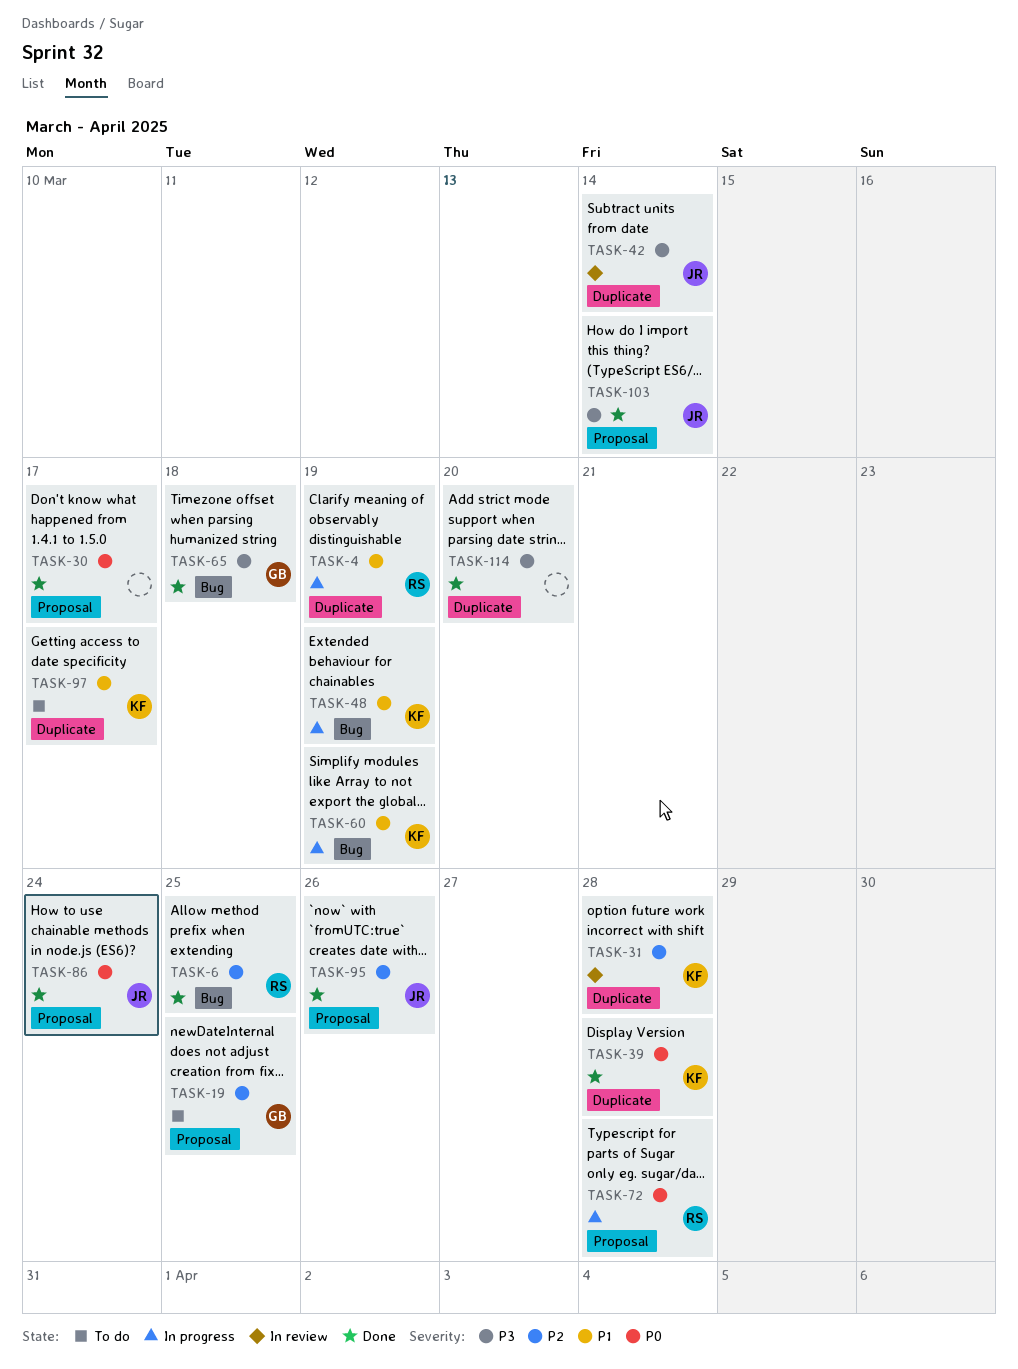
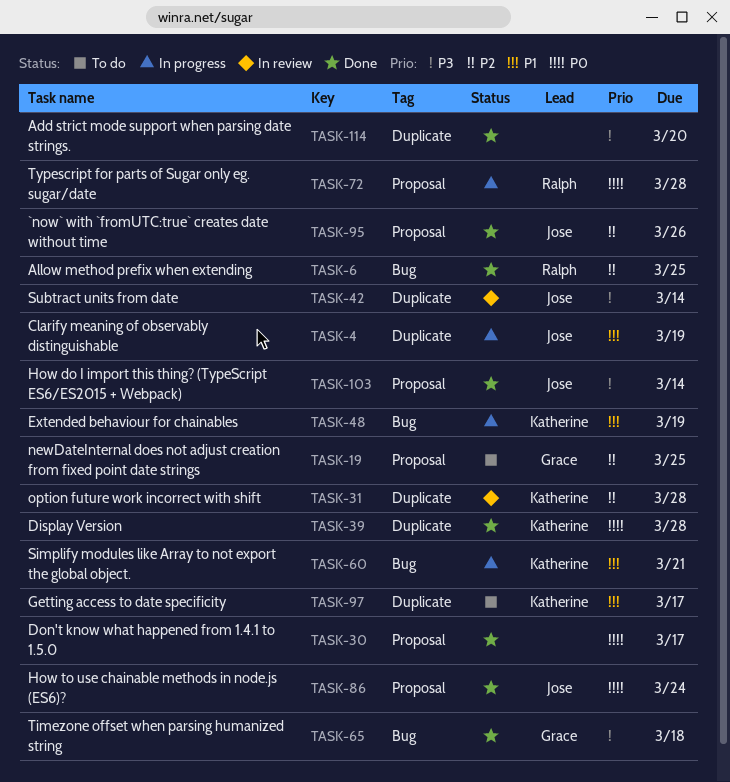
TASK-4, owner: Ralph -> Jose
TASK-60, due: Mar 19 -> Mar 21

